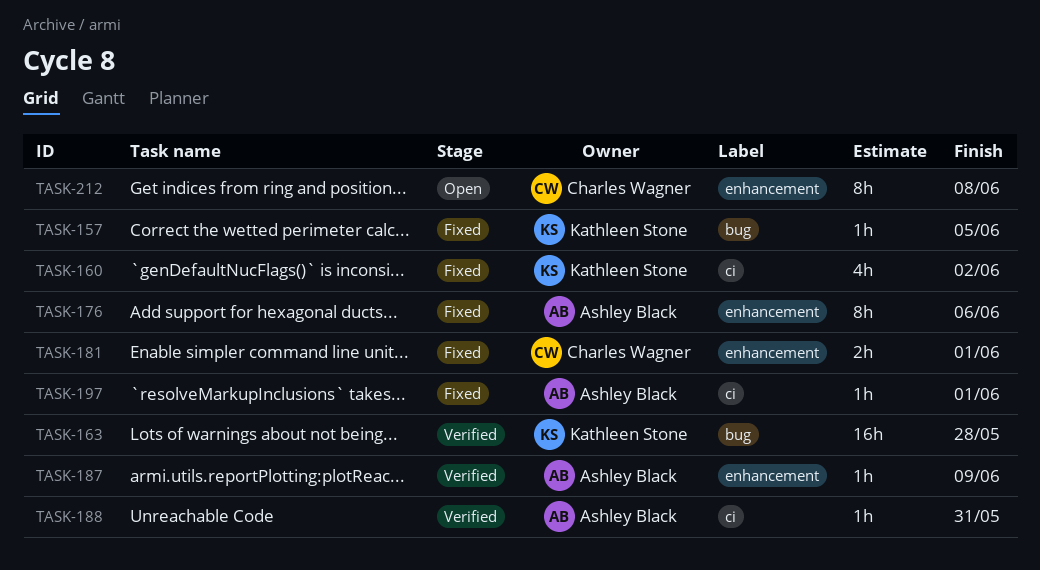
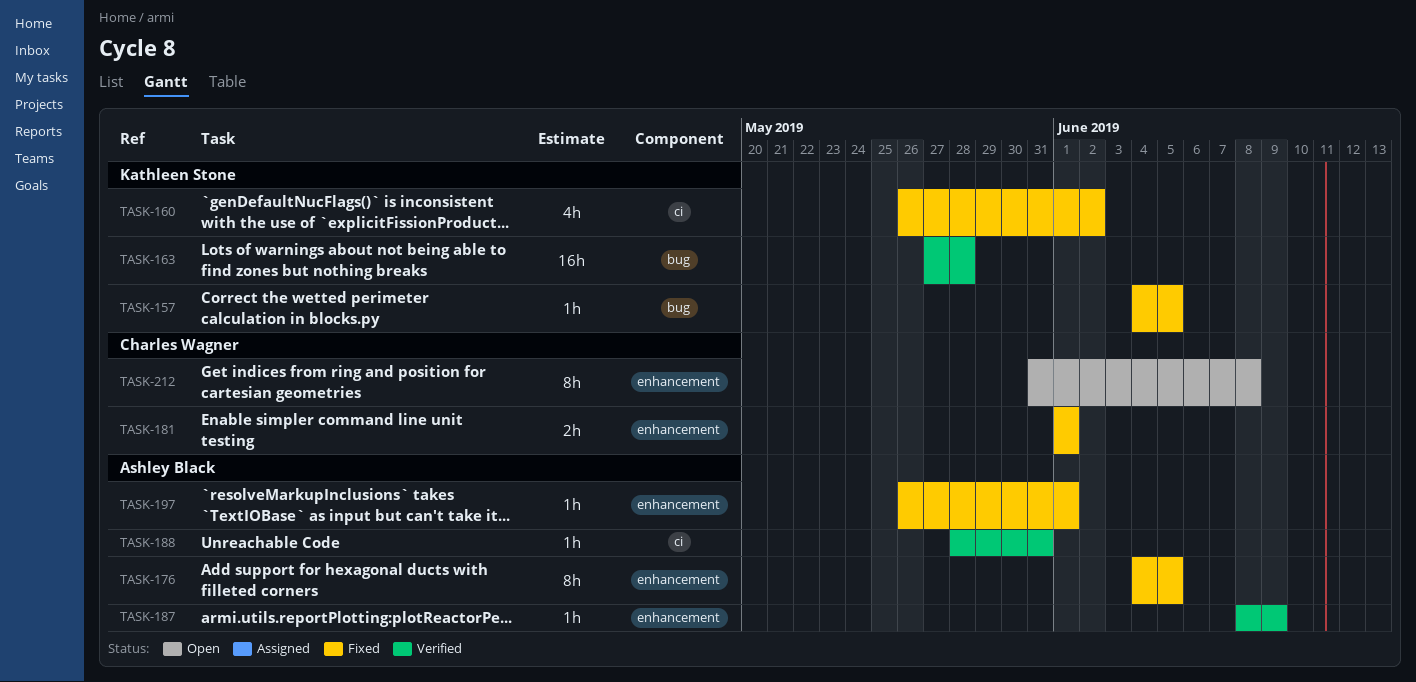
TASK-176, due: Jun 6 -> Jun 5
TASK-197, label: ci -> enhancement

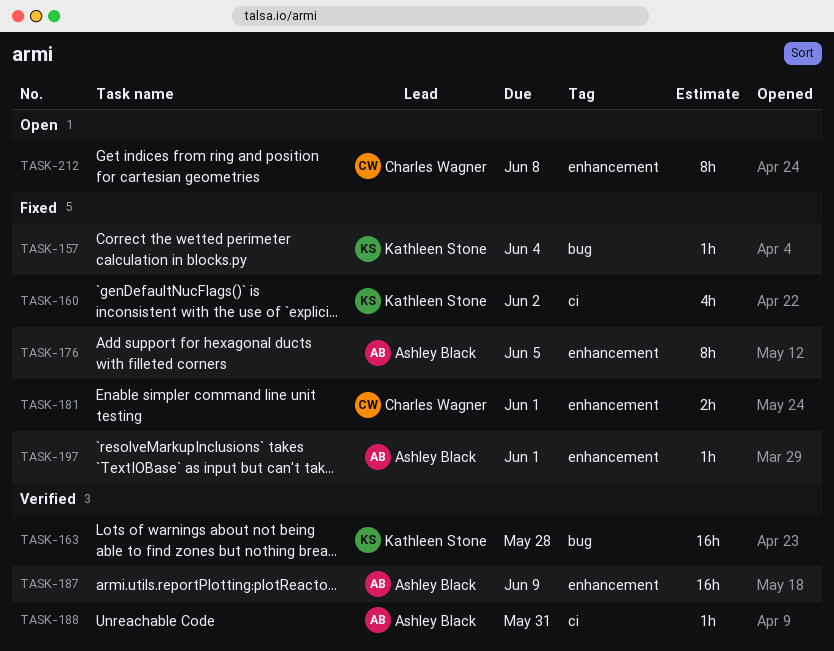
TASK-157, due: Jun 5 -> Jun 4
TASK-187, estimate: 1h -> 16h

